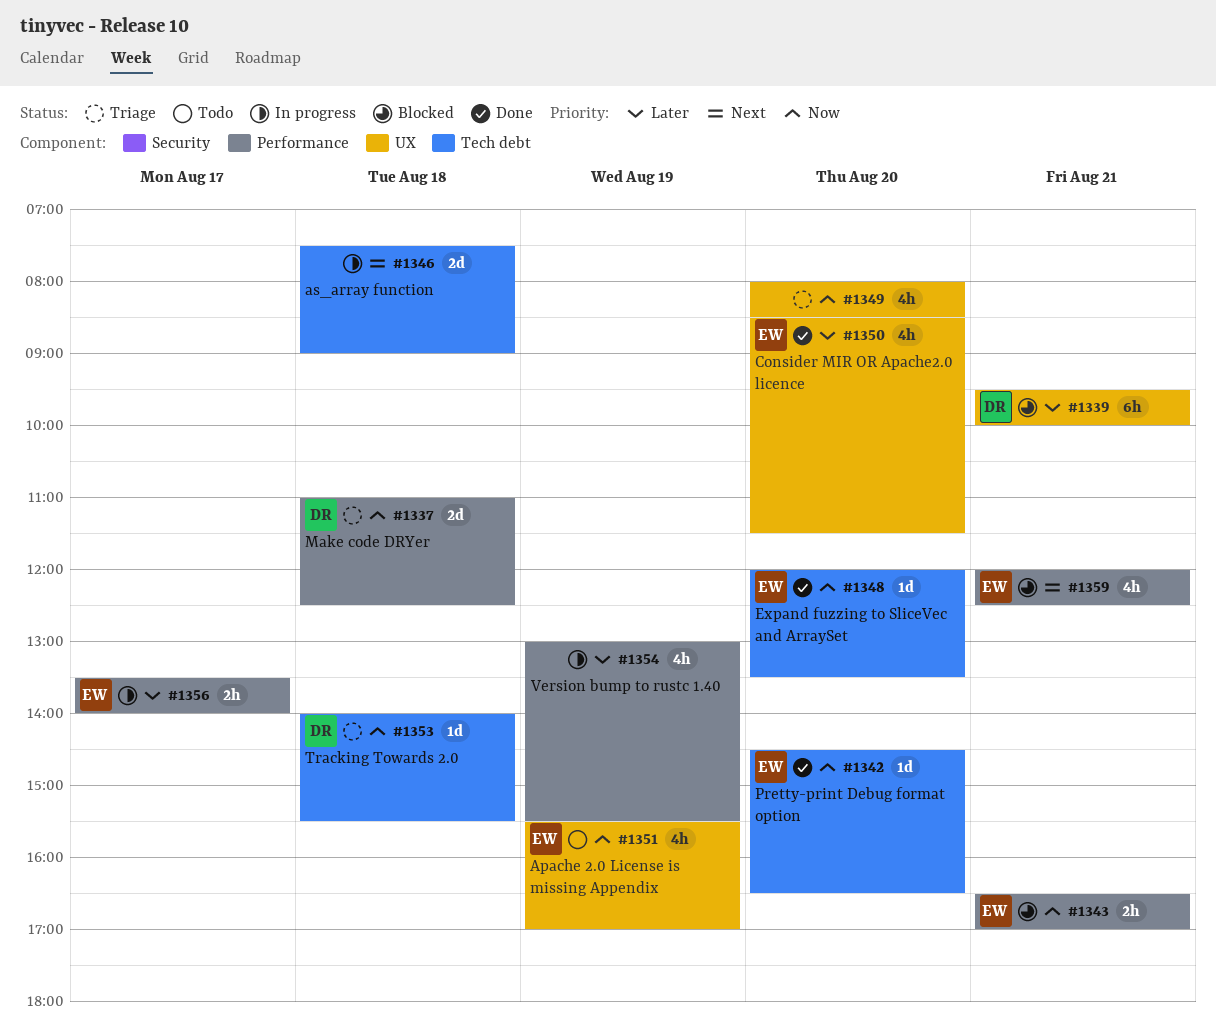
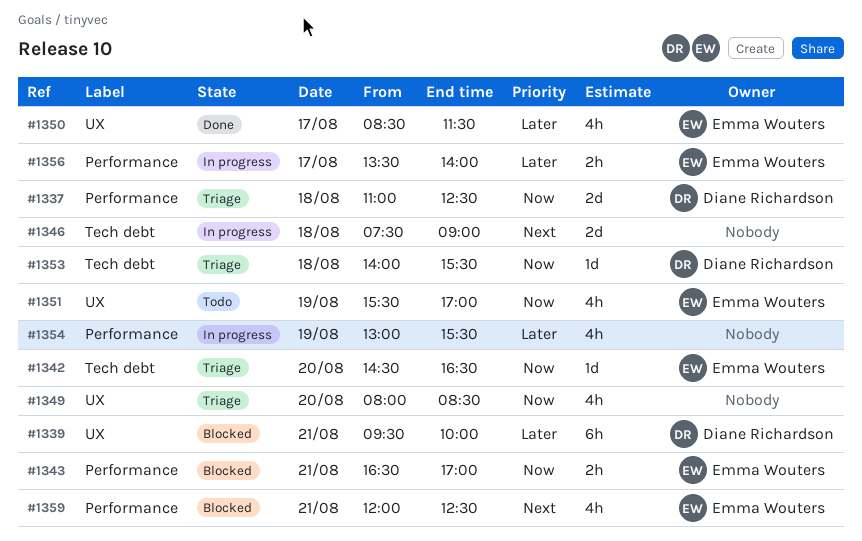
#1342, status: Done -> Triage
#1348: present -> none
#1350, day: Aug 20 -> Aug 17

